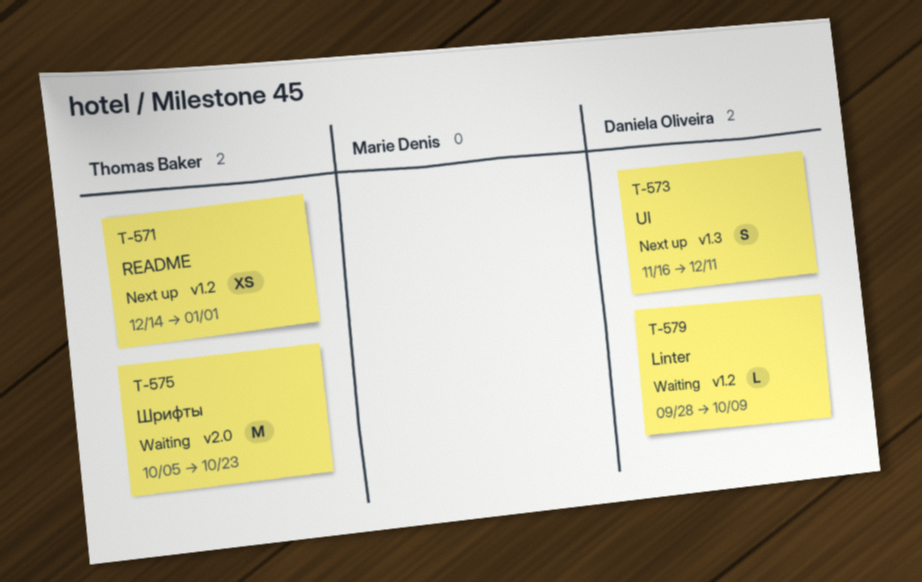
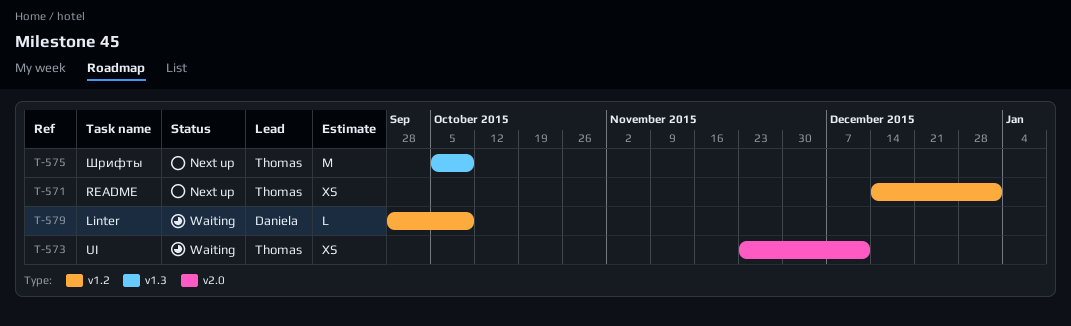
T-573, status: Next up -> Waiting
T-573, owner: Daniela Oliveira -> Thomas Baker
T-573, label: v1.3 -> v2.0
T-573, estimate: S -> XS
T-573, start: Nov 16 -> Nov 23
T-575, status: Waiting -> Next up
T-575, label: v2.0 -> v1.3
T-575, due: Oct 23 -> Oct 9

